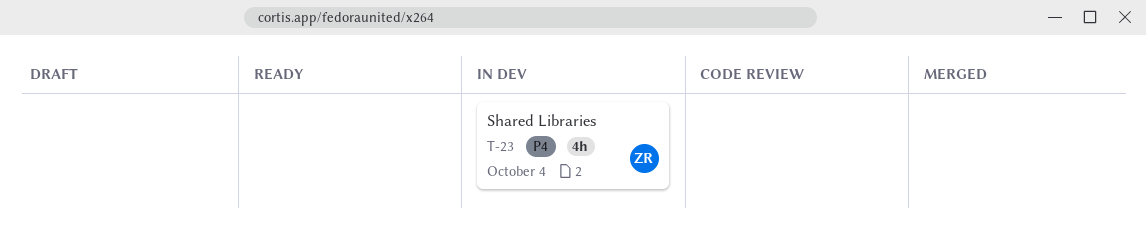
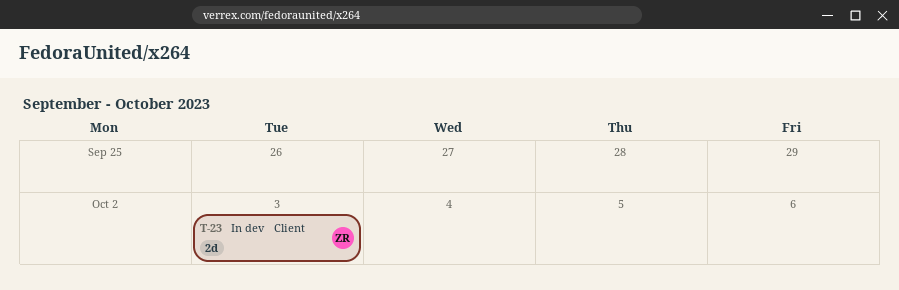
T-23, estimate: 4h -> 2d
T-23, due: Oct 4 -> Oct 3

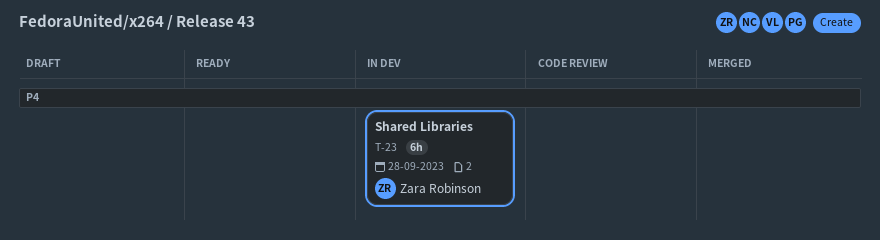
T-23, estimate: 2d -> 6h
T-23, due: Oct 3 -> Sep 28

